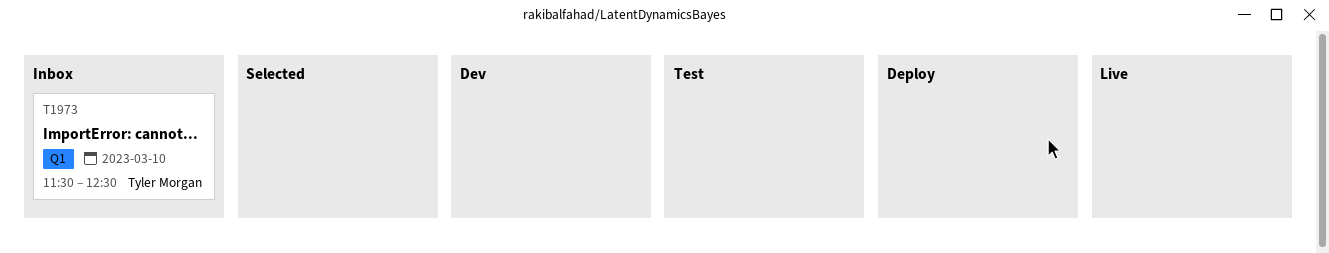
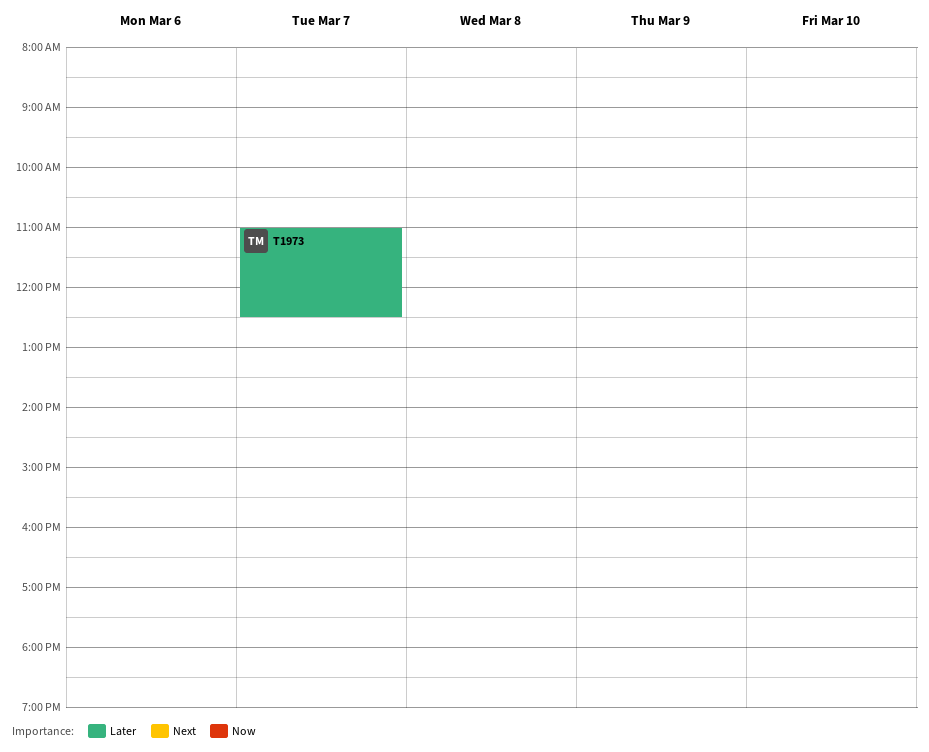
T1973, day: Mar 10 -> Mar 7
T1973, begins: 11:30 -> 11:00

